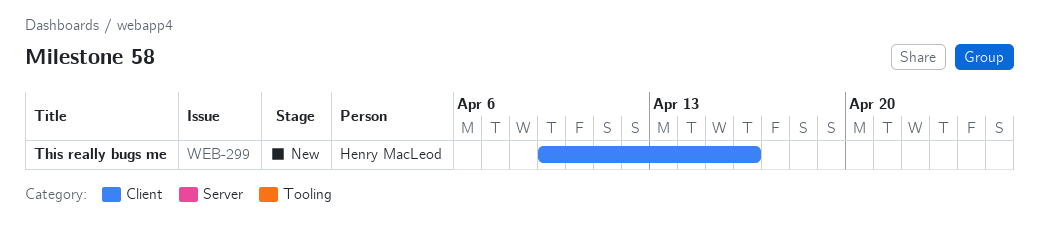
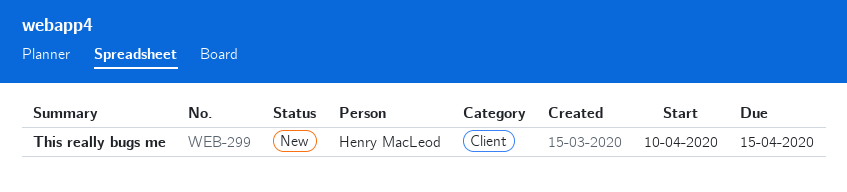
WEB-299, start: Apr 9 -> Apr 10
WEB-299, due: Apr 16 -> Apr 15

